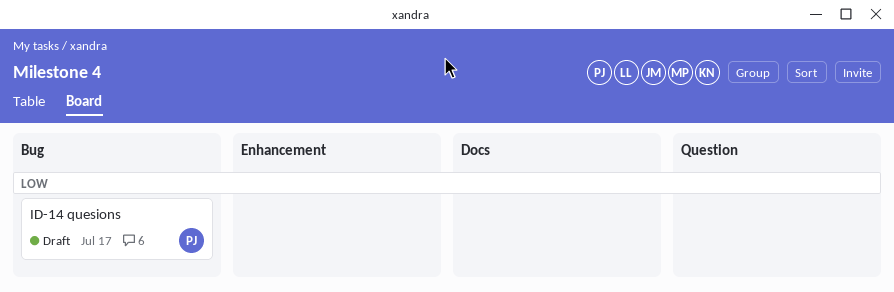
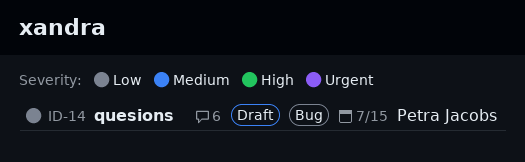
ID-14, due: Jul 17 -> Jul 15

